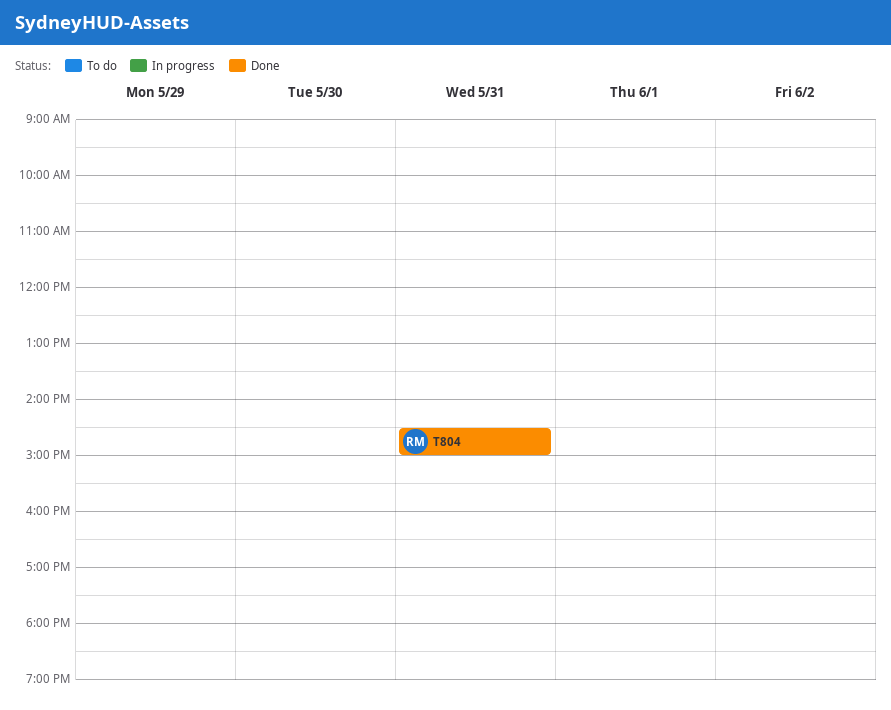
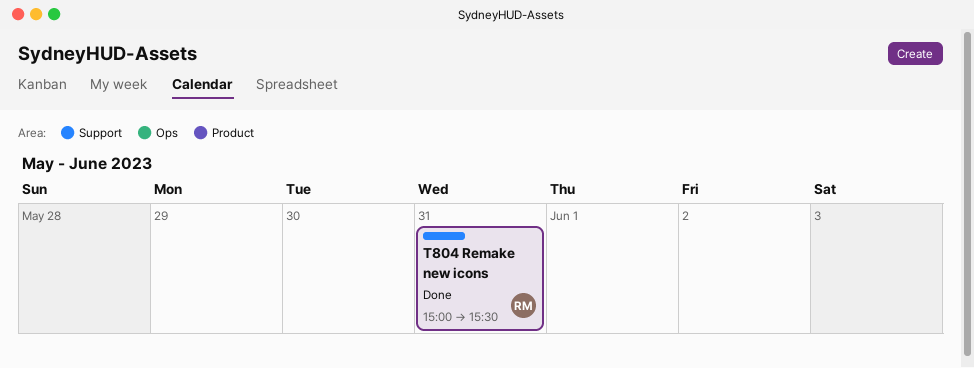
T804, begins: 14:30 -> 15:00
T804, ends: 15:00 -> 15:30

